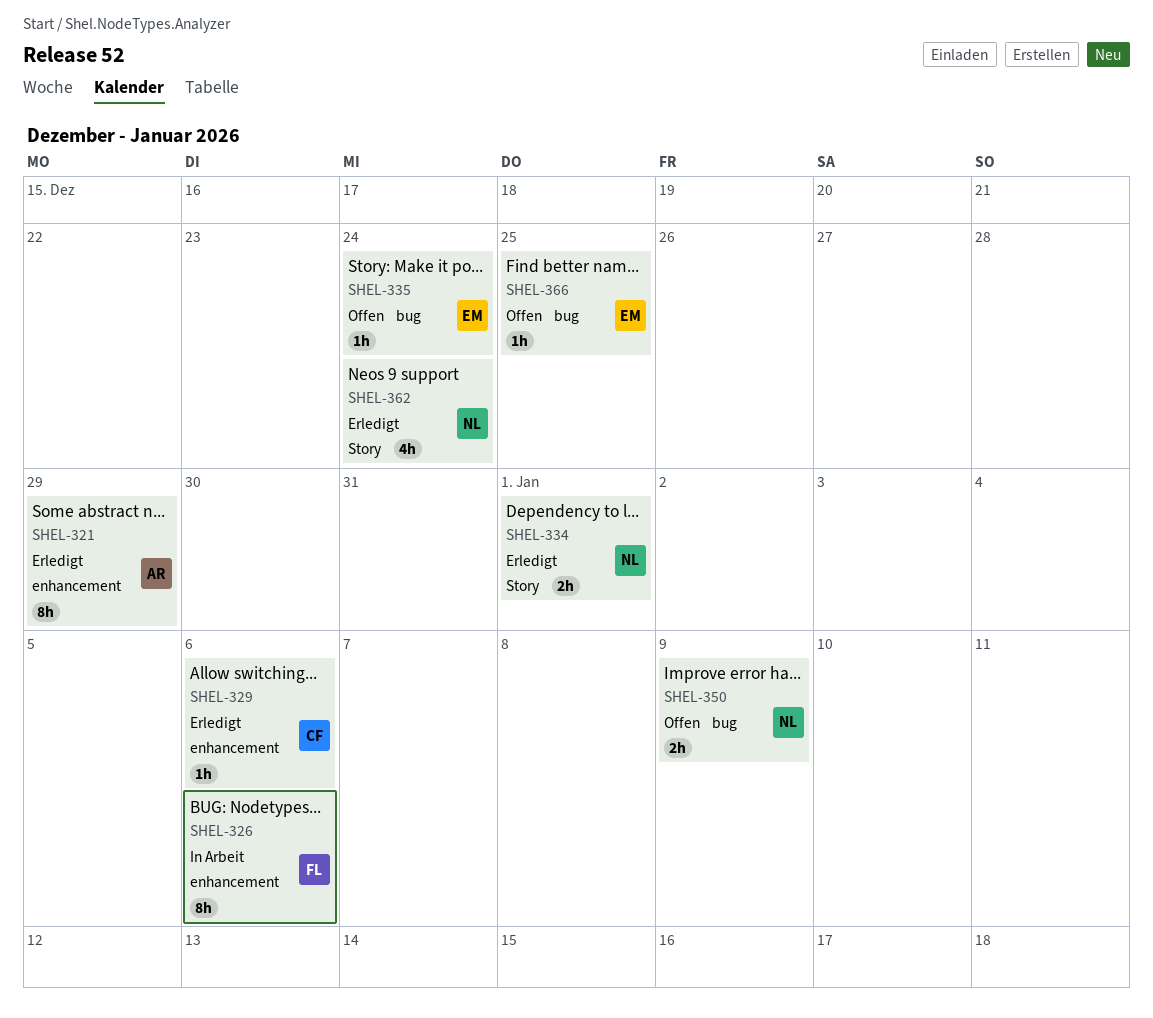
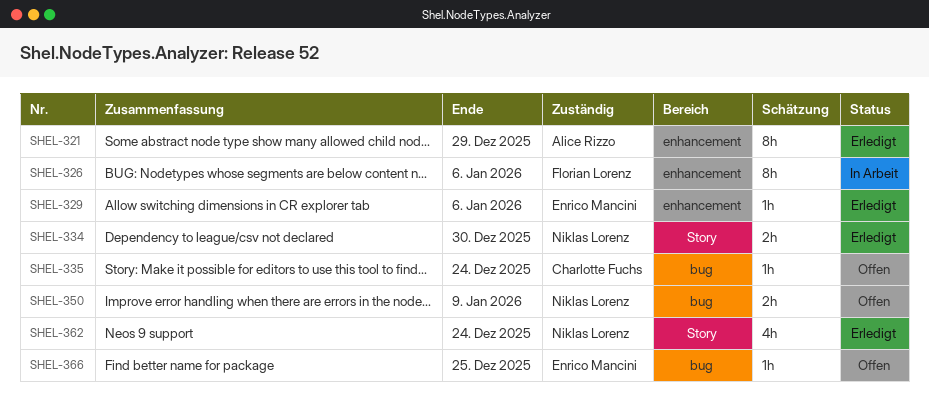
SHEL-329, owner: Charlotte Fuchs -> Enrico Mancini
SHEL-334, due: Jan 1 -> Dec 30
SHEL-335, owner: Enrico Mancini -> Charlotte Fuchs

